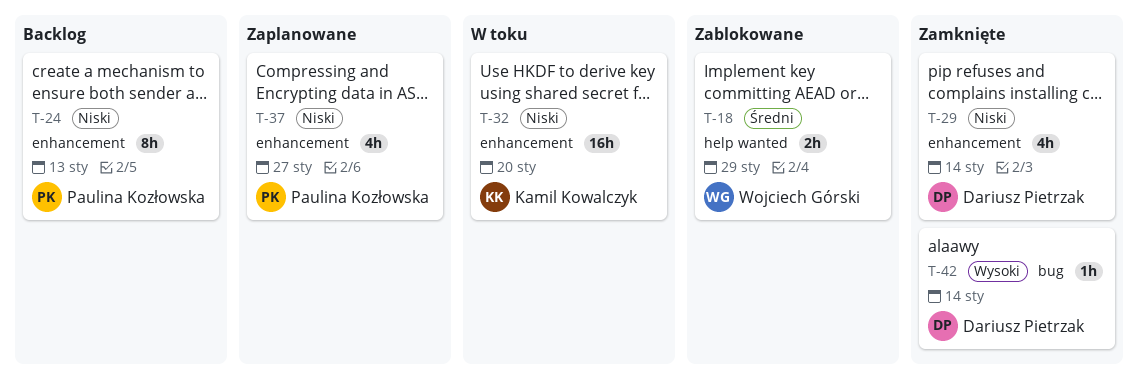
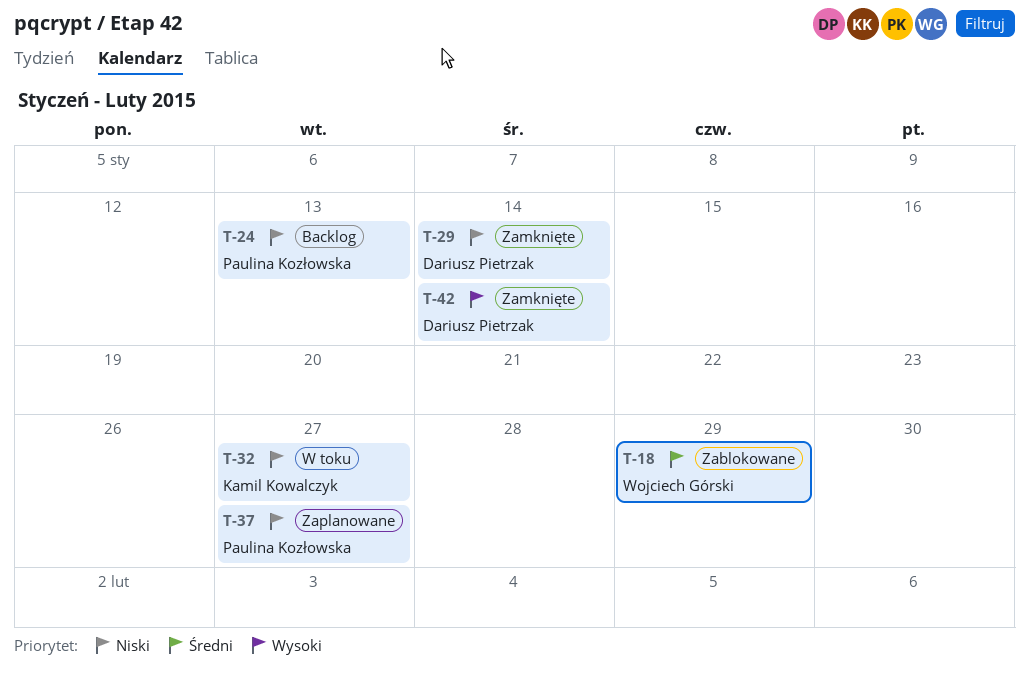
T-32, due: Jan 20 -> Jan 27

